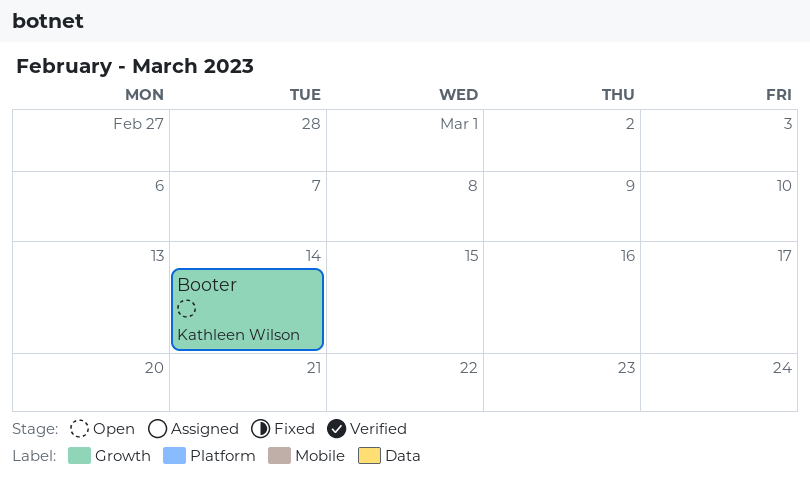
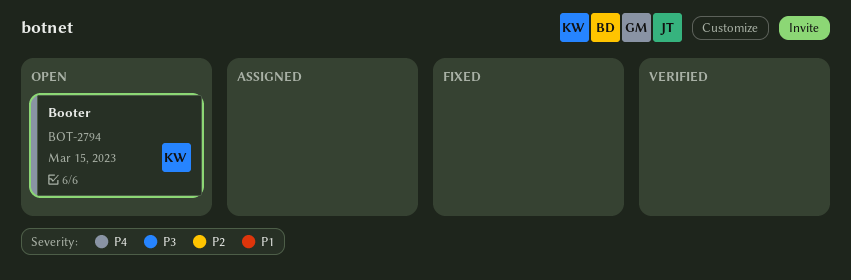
Booter, due: Mar 14 -> Mar 15

